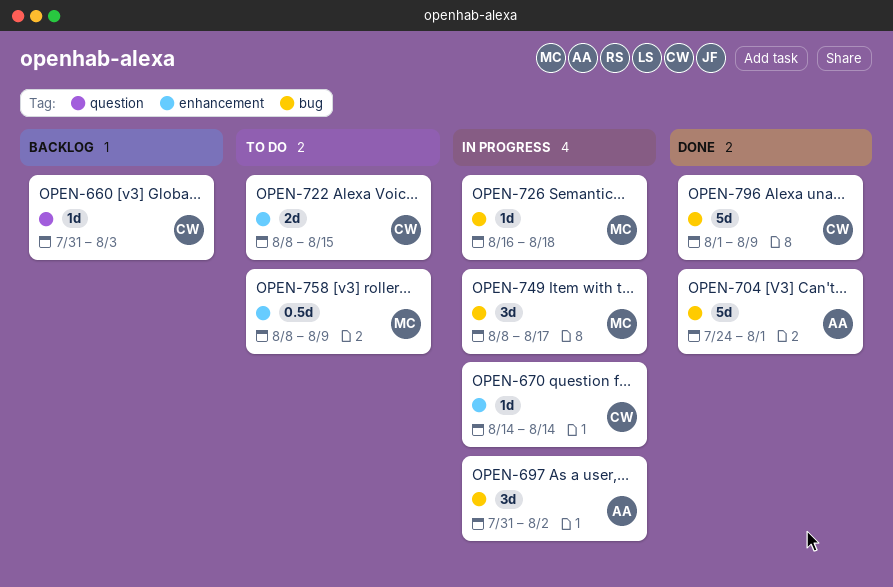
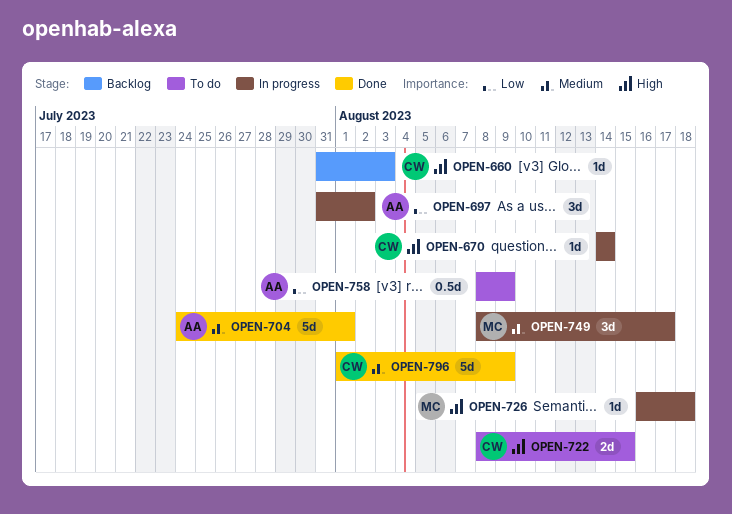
OPEN-758, owner: MC -> AA

